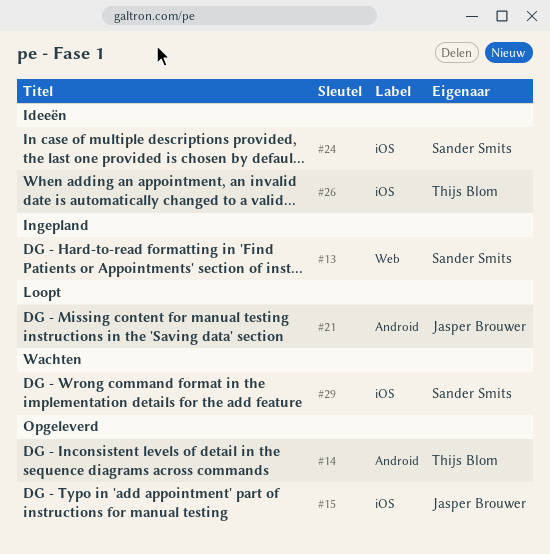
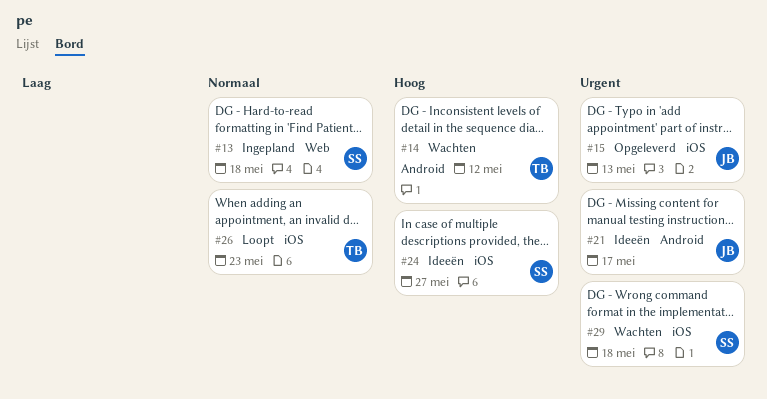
#14, status: Opgeleverd -> Wachten
#21, status: Loopt -> Ideeën
#26, status: Ideeën -> Loopt

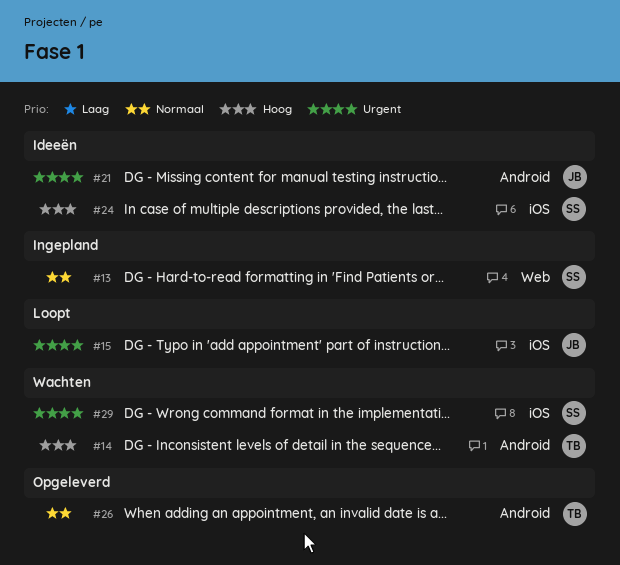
#15, status: Opgeleverd -> Loopt
#26, status: Loopt -> Opgeleverd
#26, label: iOS -> Android

